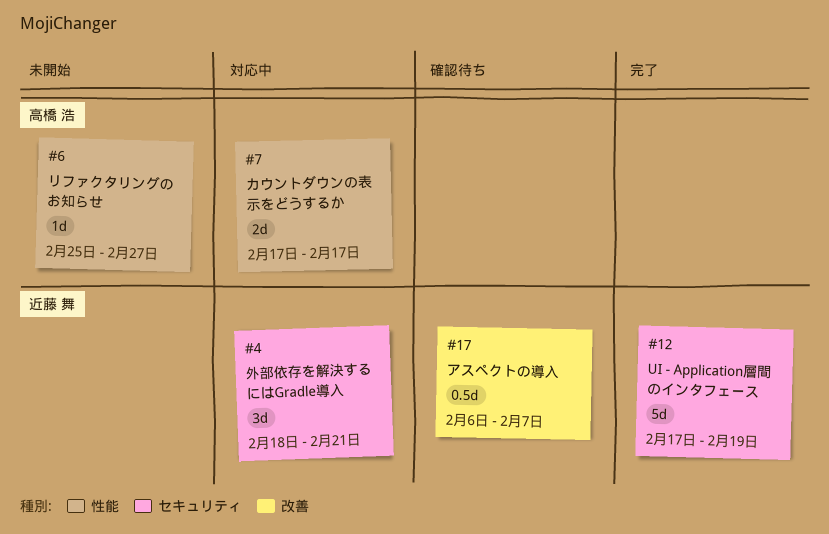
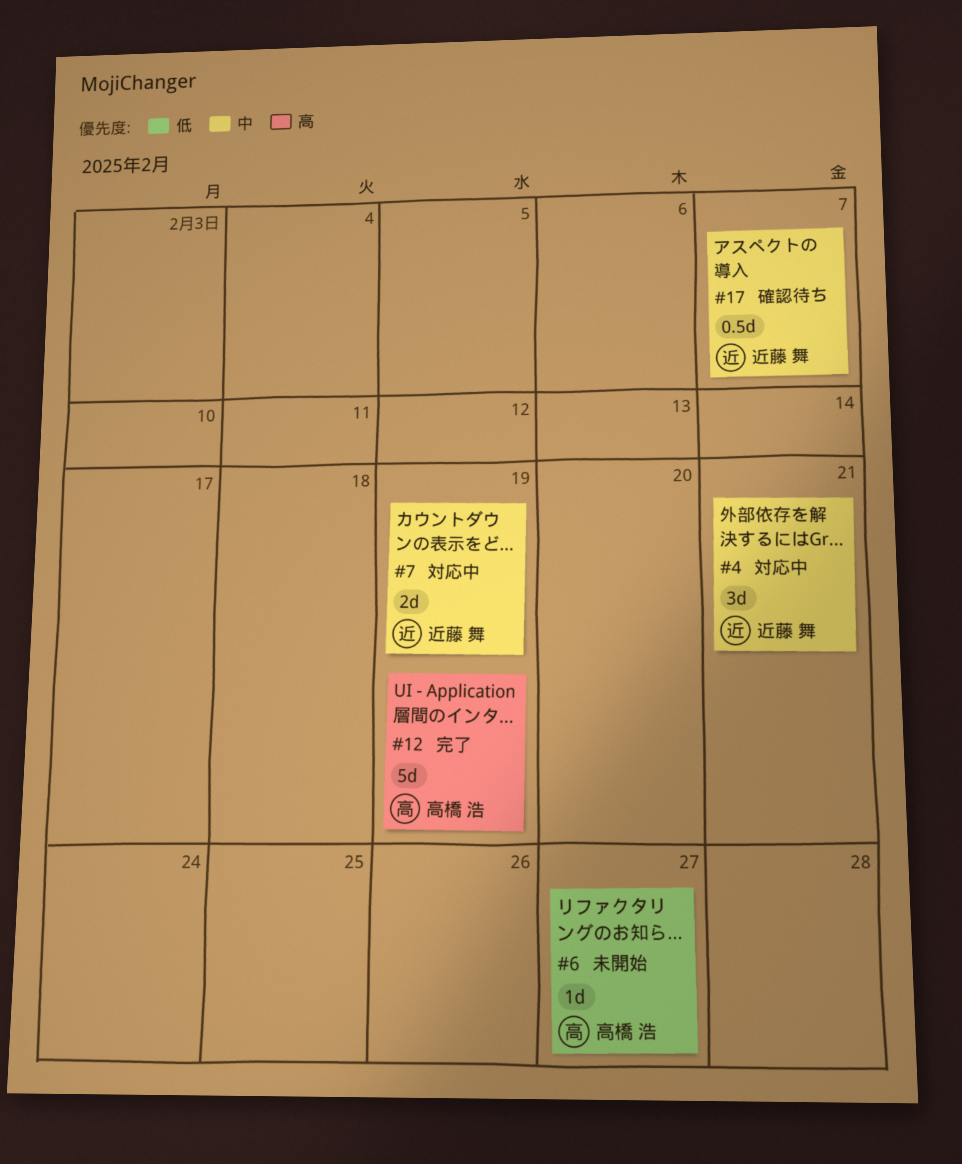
#7, owner: 高橋 浩 -> 近藤 舞
#7, due: Feb 17 -> Feb 19
#12, owner: 近藤 舞 -> 高橋 浩

